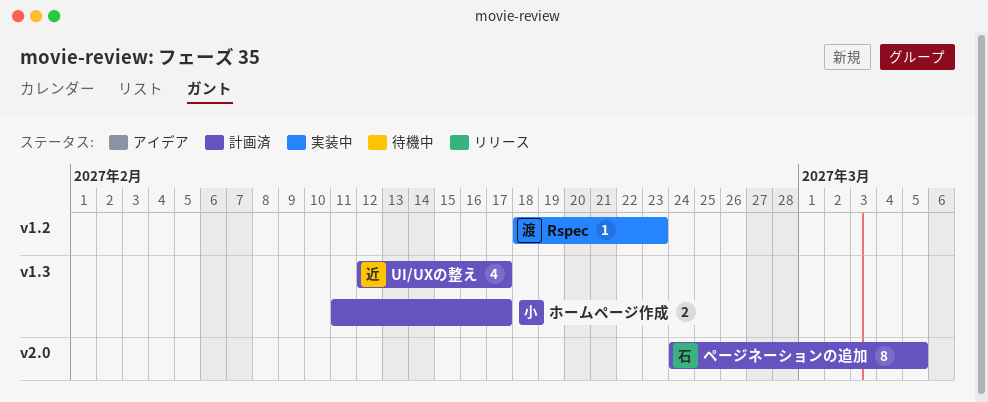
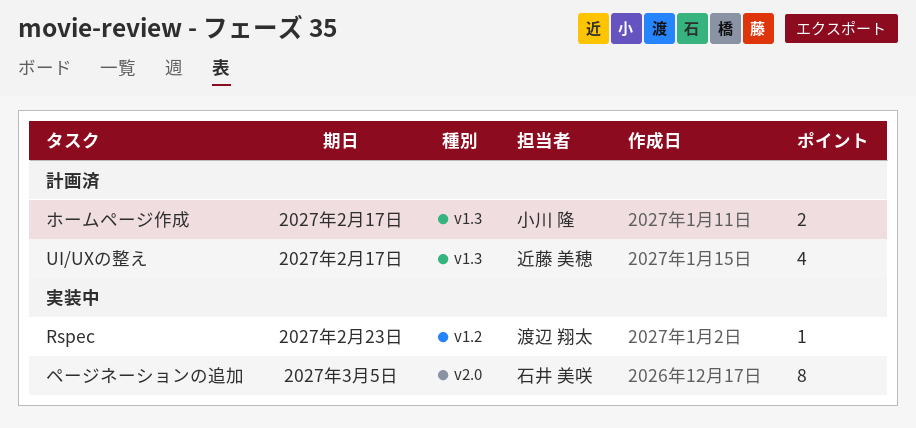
ページネーションの追加, status: 計画済 -> 実装中

